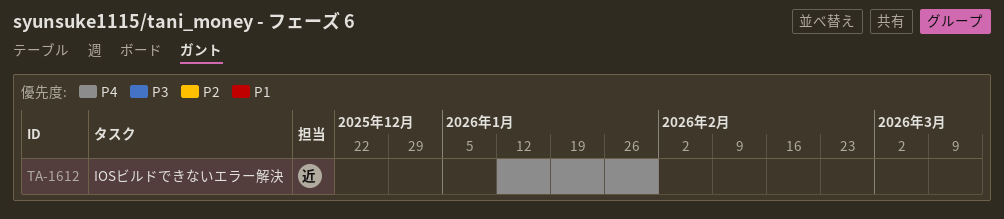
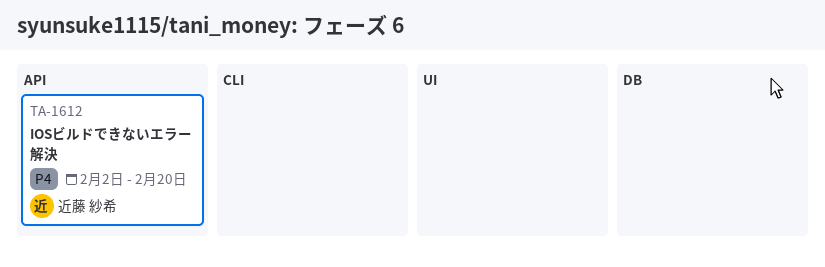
TA-1612, start: Jan 12 -> Feb 2
TA-1612, due: Jan 30 -> Feb 20

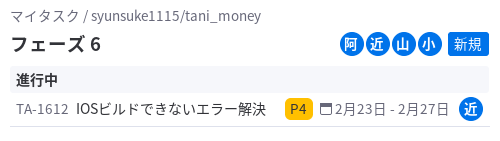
TA-1612, start: Feb 2 -> Feb 23
TA-1612, due: Feb 20 -> Feb 27

